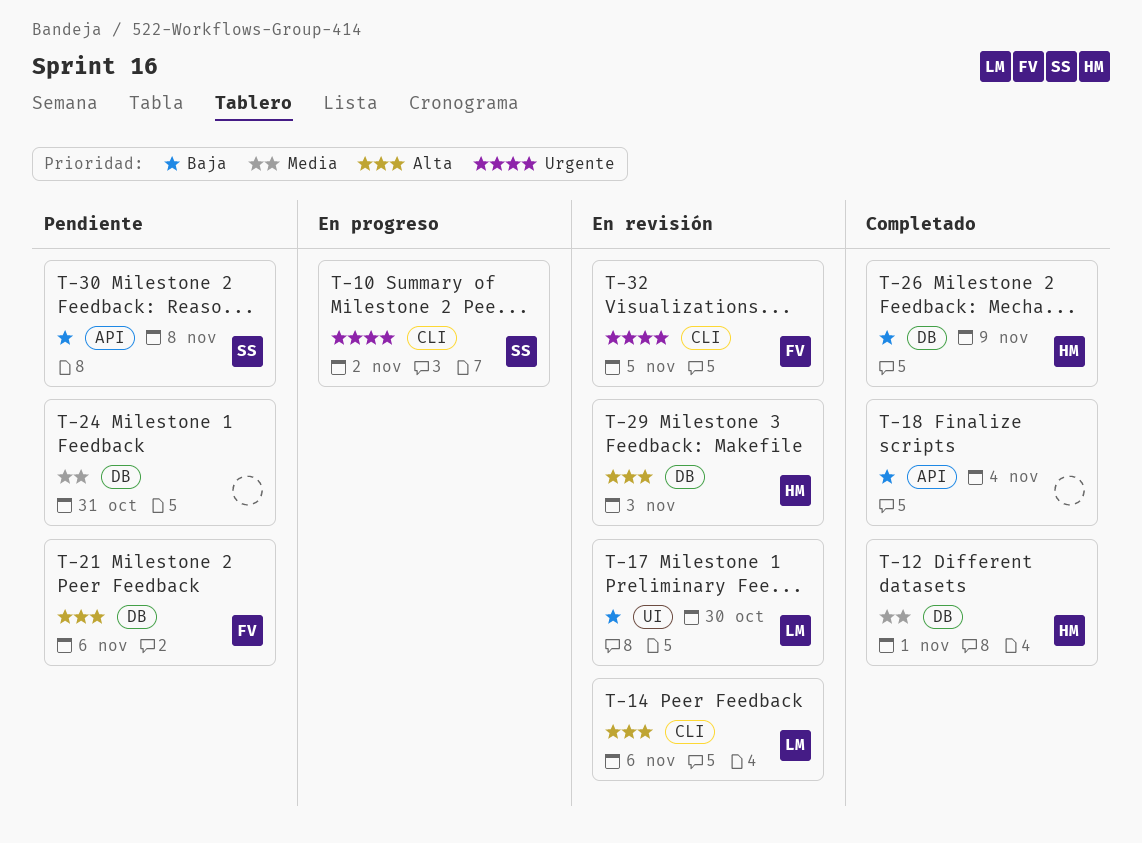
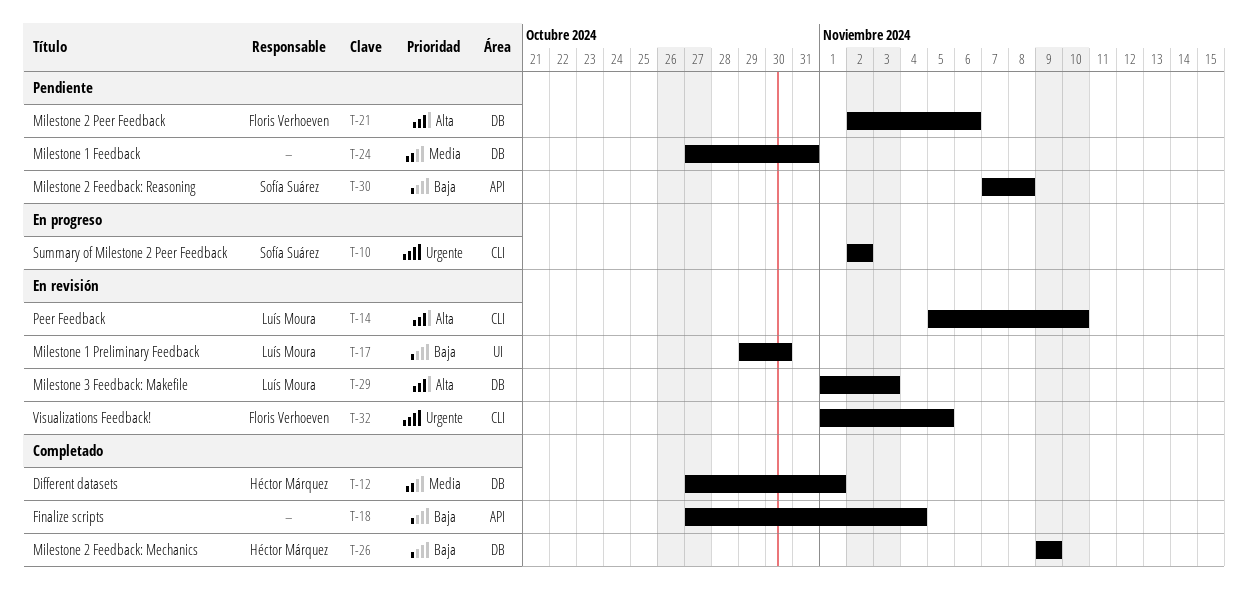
T-14, due: Nov 6 -> Nov 10
T-29, owner: Héctor Márquez -> Luís Moura

